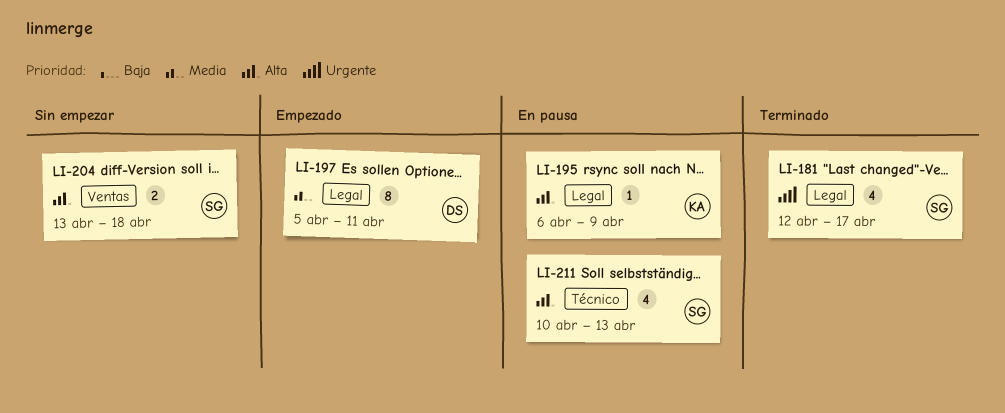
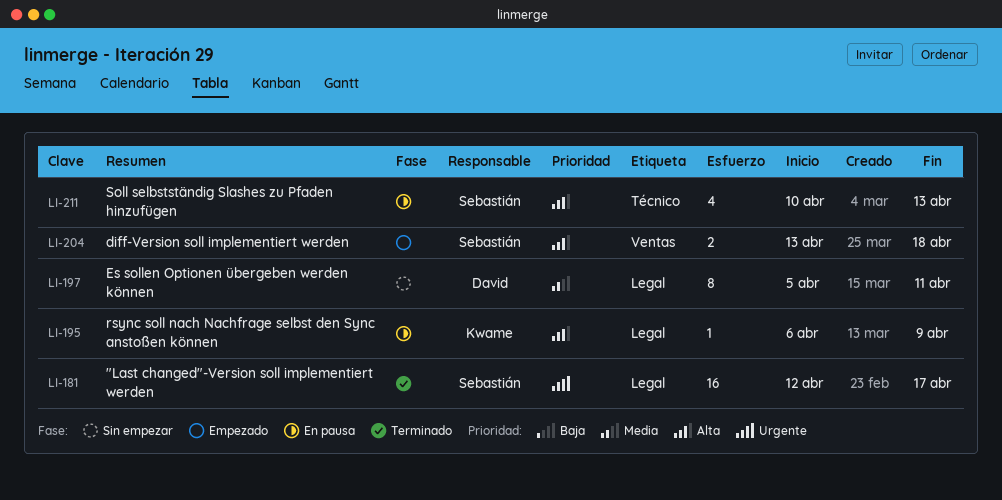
LI-181, estimate: 4 -> 16
LI-197, status: Empezado -> Sin empezar
LI-204, status: Sin empezar -> Empezado

